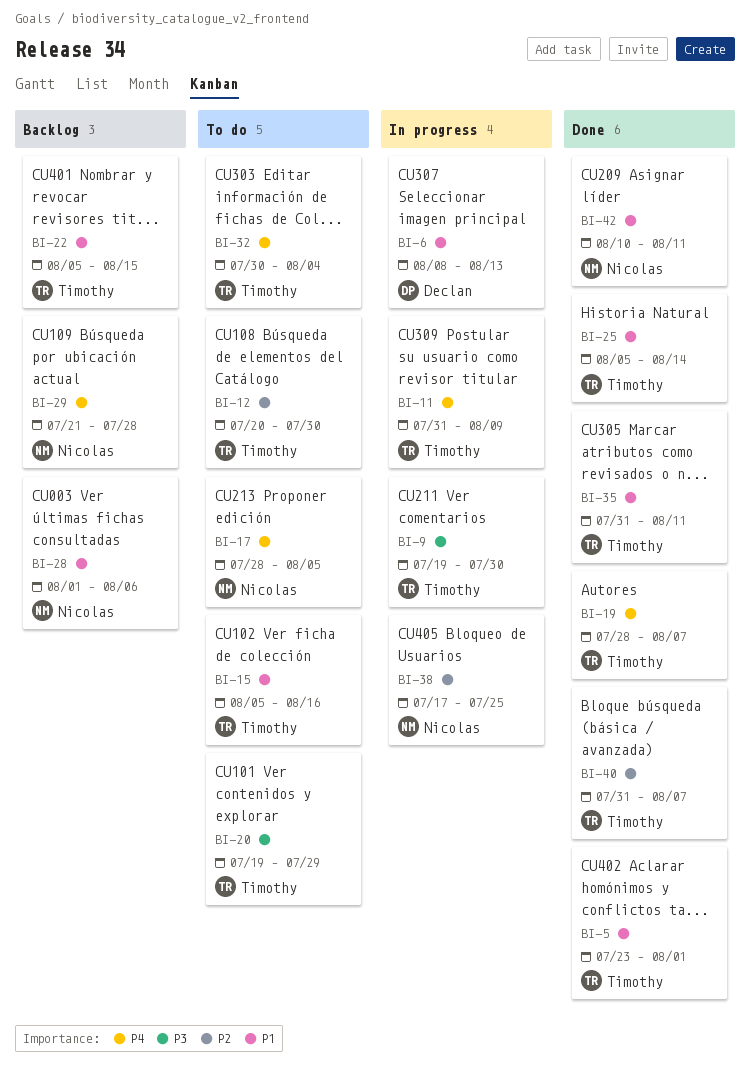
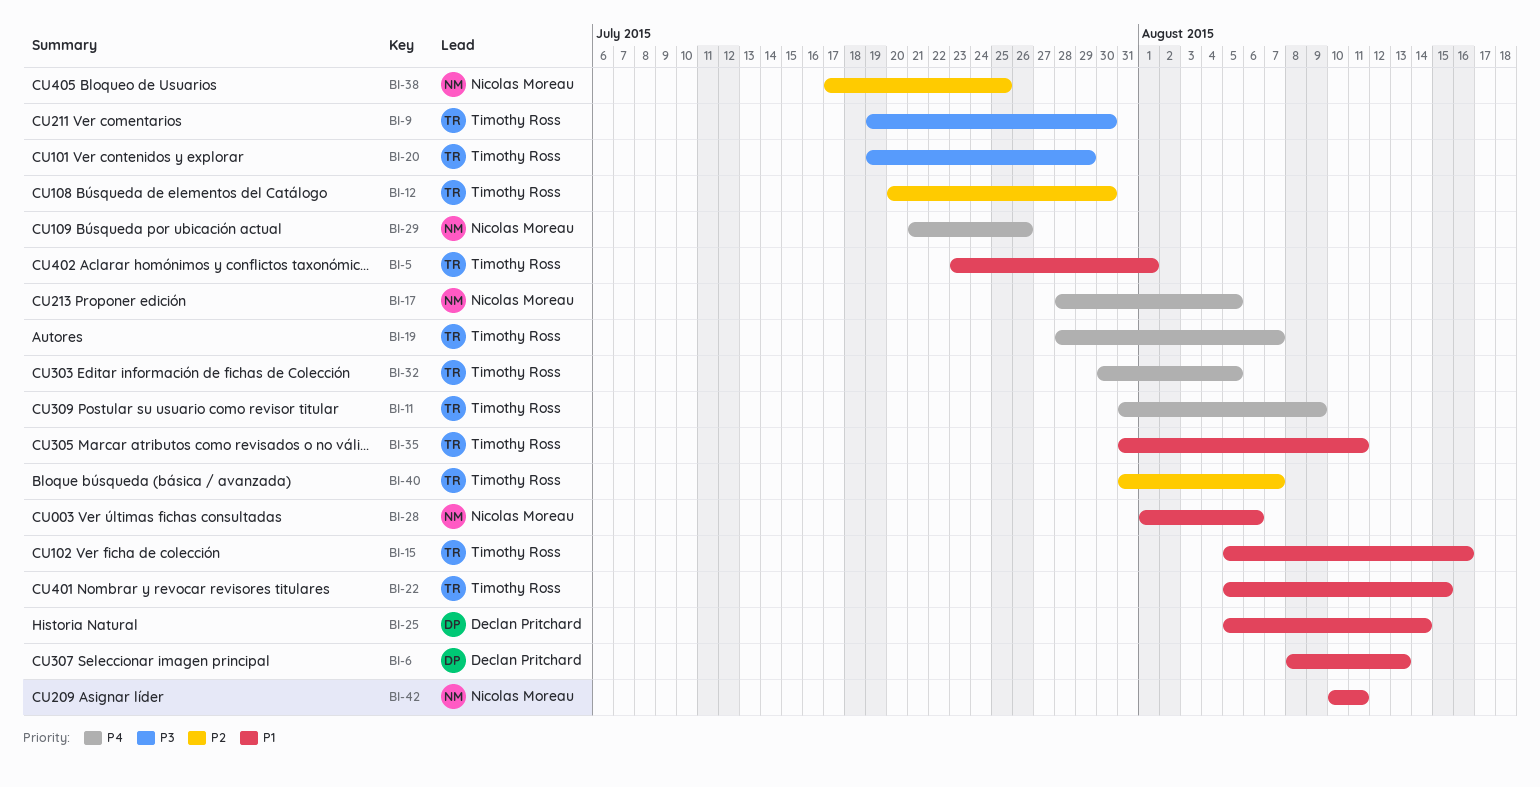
BI-25, owner: Timothy Ross -> Declan Pritchard
BI-29, due: Jul 28 -> Jul 26
BI-32, due: Aug 4 -> Aug 5

